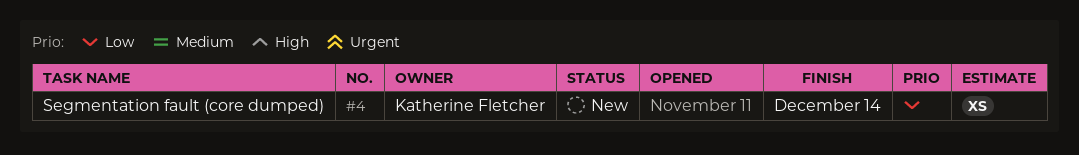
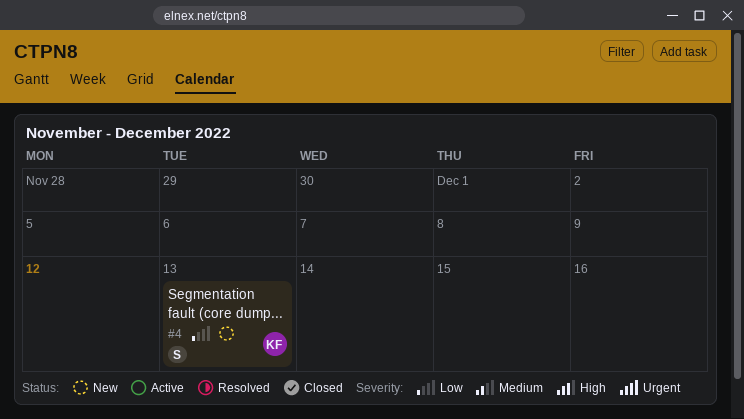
#4, estimate: XS -> S
#4, due: Dec 14 -> Dec 13

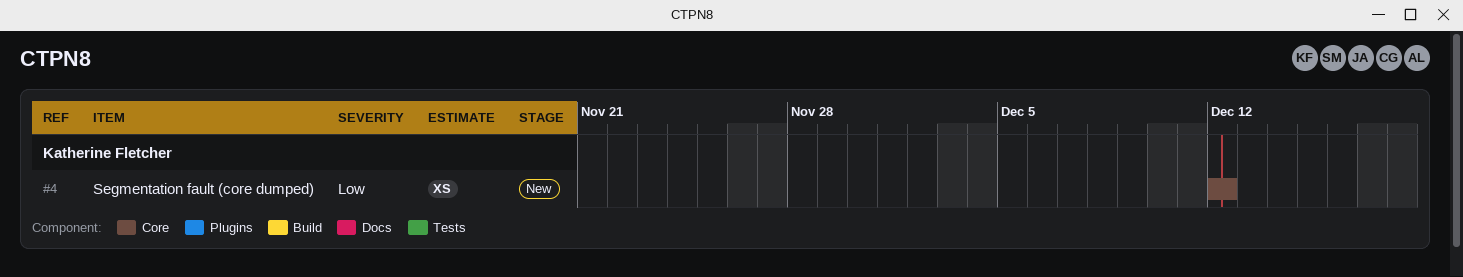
#4, estimate: S -> XS
#4, due: Dec 13 -> Dec 12

